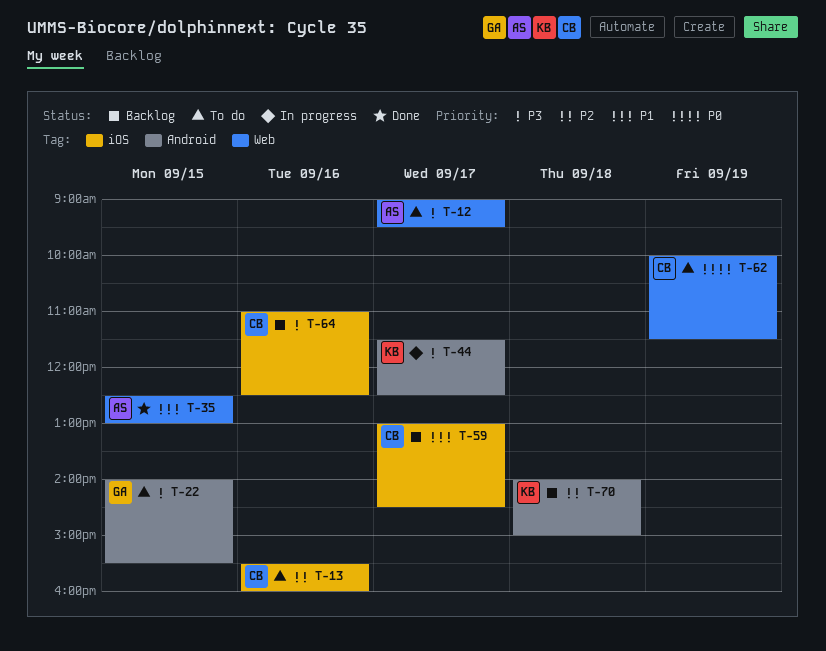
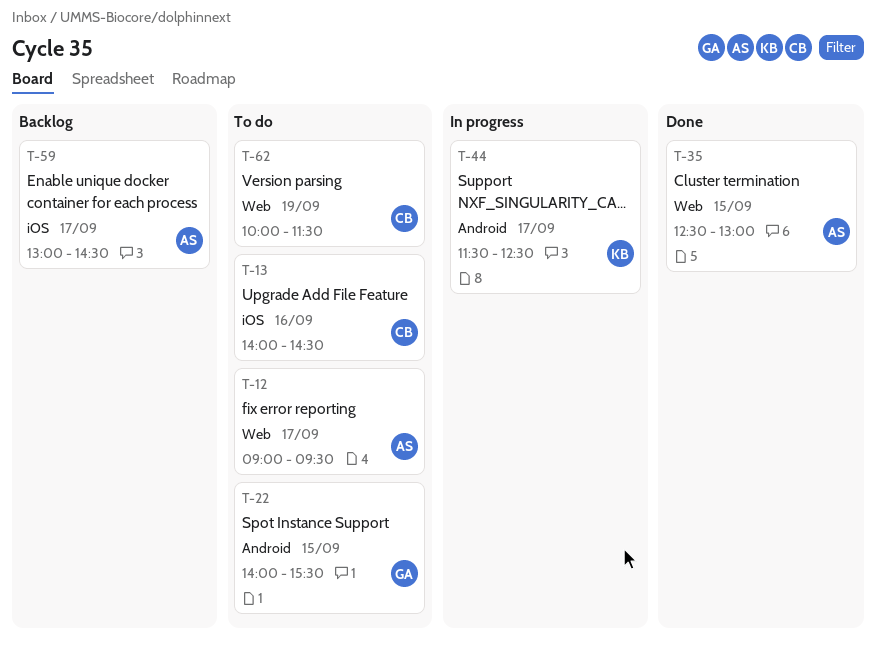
T-13, begins: 15:30 -> 14:00
T-13, ends: 16:00 -> 14:30
T-59, owner: CB -> AS
T-64: present -> none
T-70: present -> none

